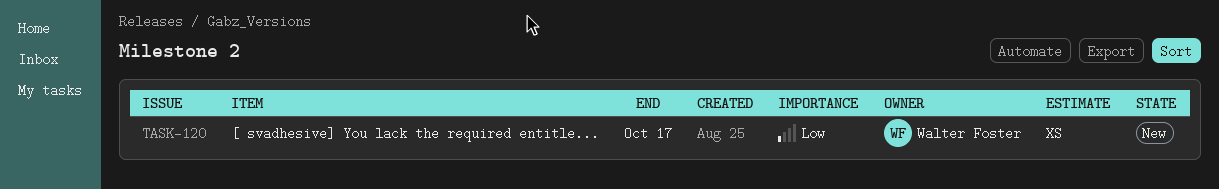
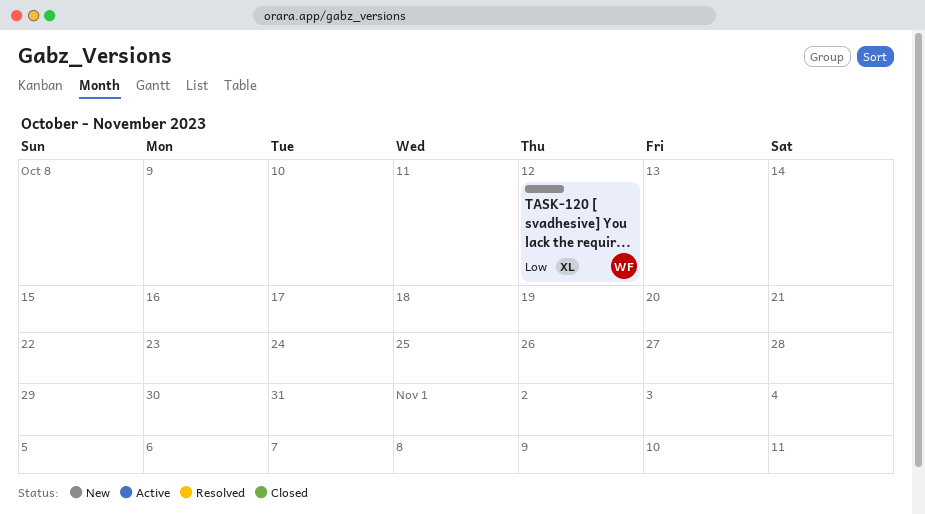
TASK-120, estimate: XS -> XL
TASK-120, due: Oct 17 -> Oct 12

